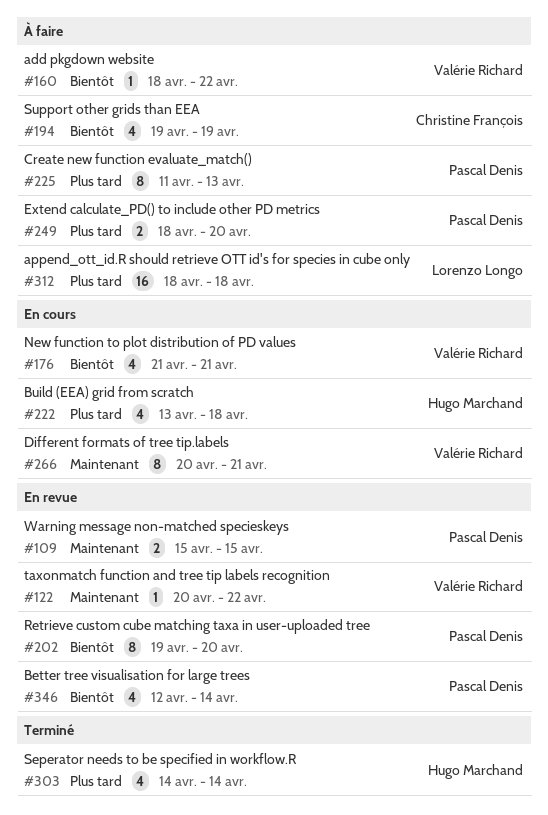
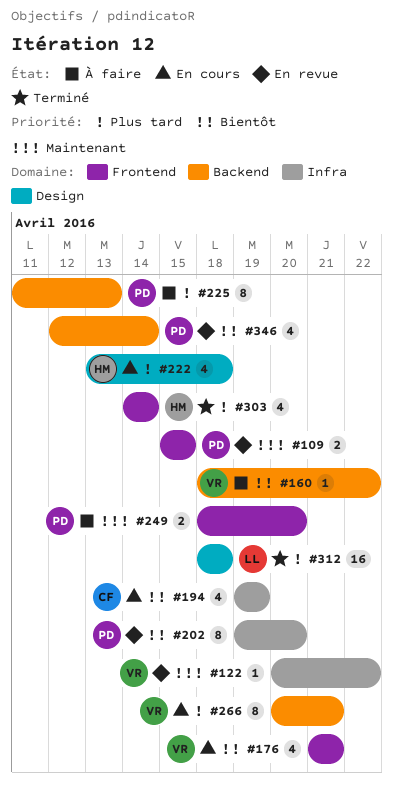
#194, status: À faire -> En cours
#249, priority: Plus tard -> Maintenant
#266, priority: Maintenant -> Plus tard
#312, status: À faire -> Terminé

